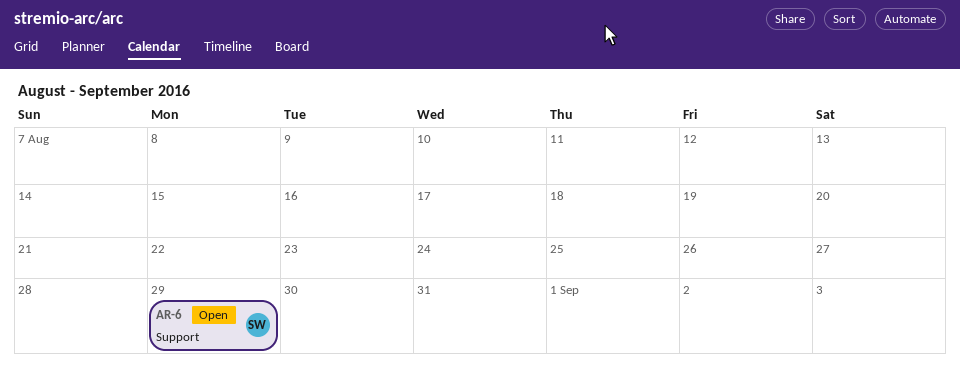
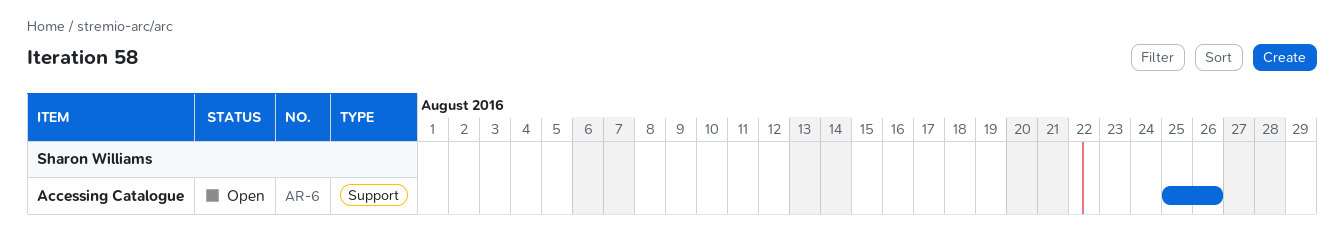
AR-6, due: Aug 29 -> Aug 26

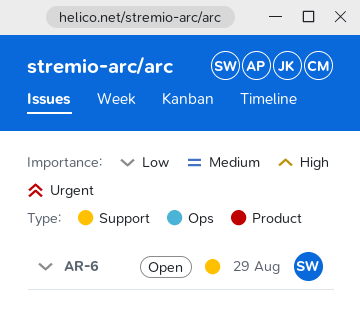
AR-6, due: Aug 26 -> Aug 29

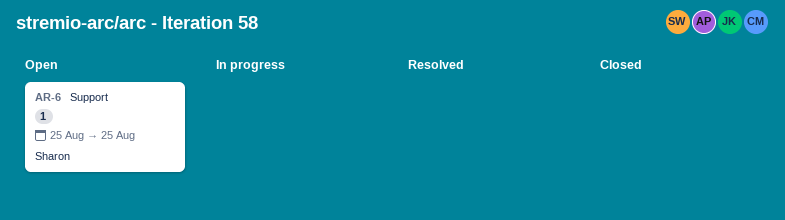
AR-6, due: Aug 29 -> Aug 25

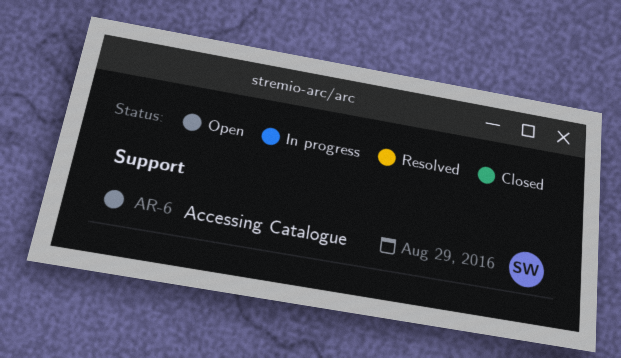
AR-6, due: Aug 25 -> Aug 29

